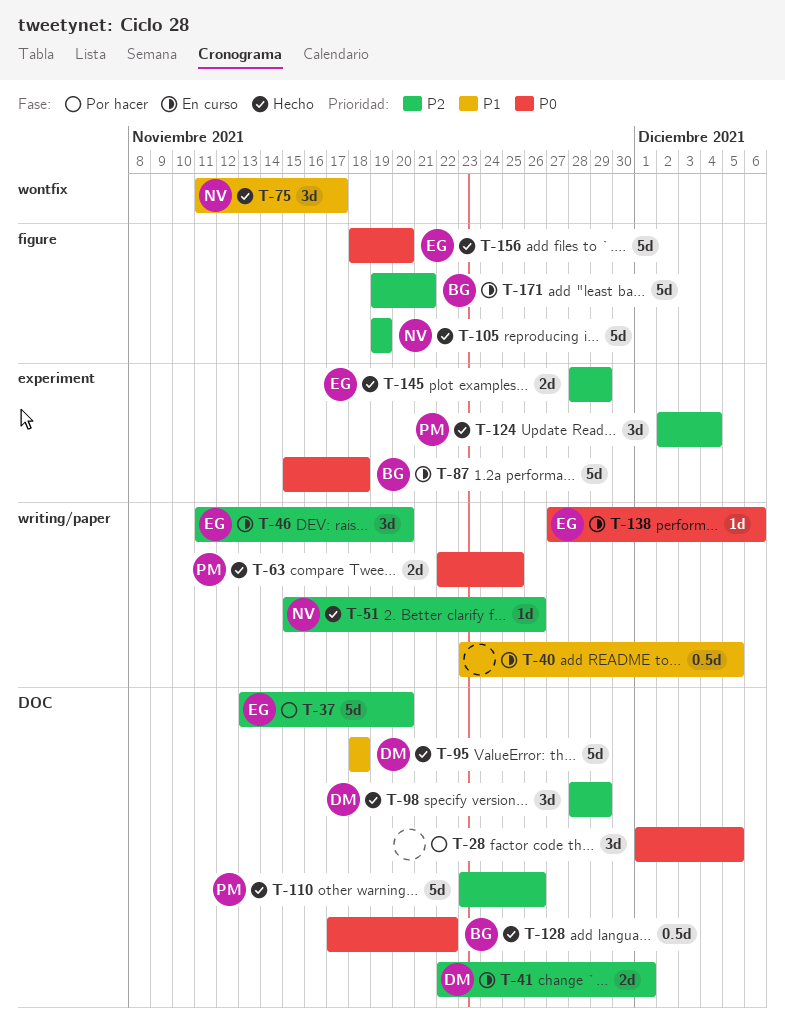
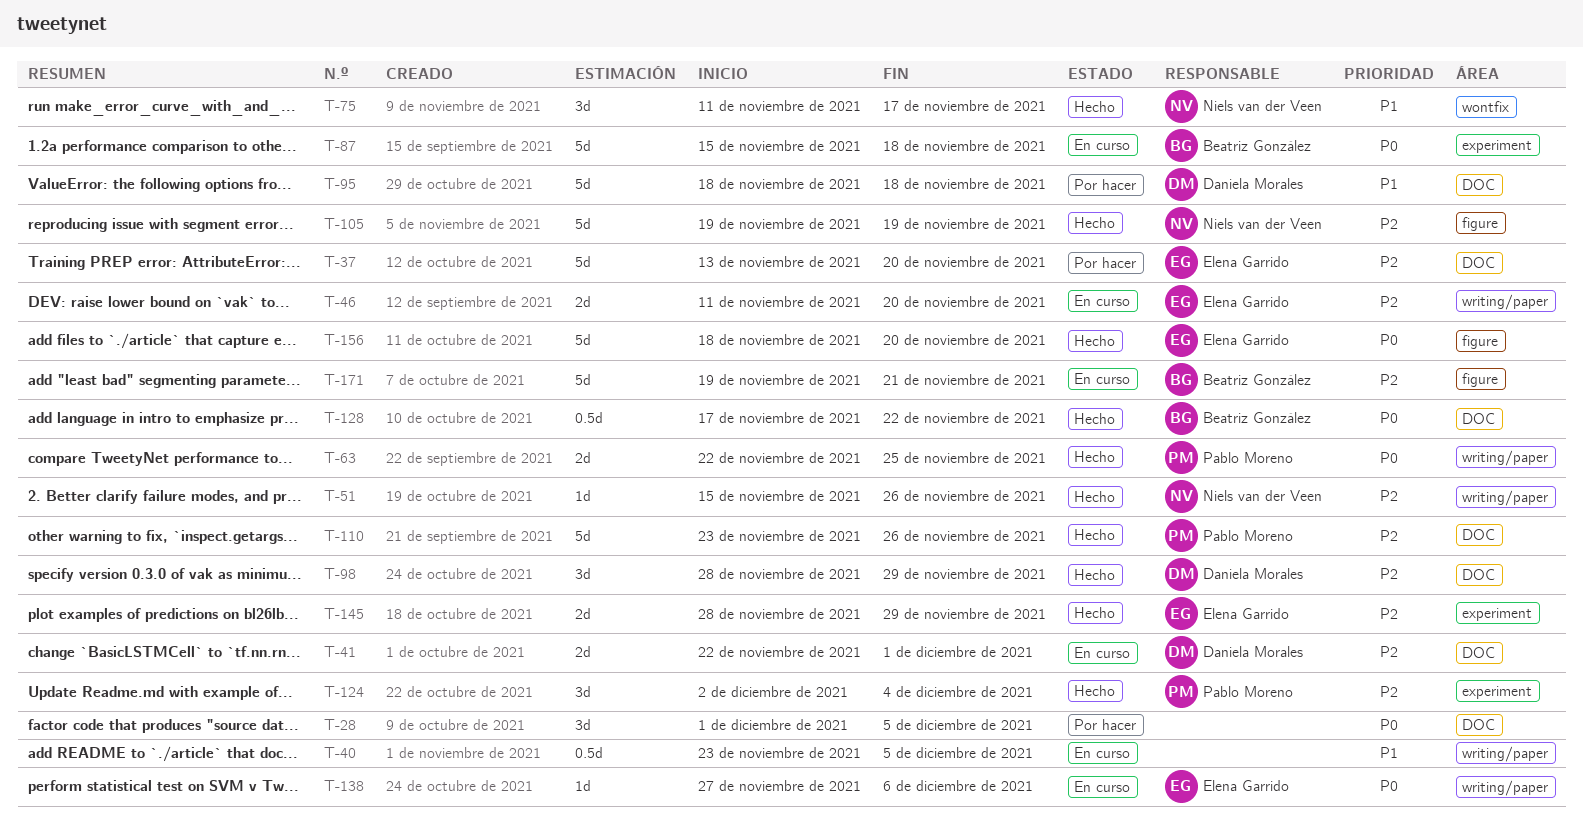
T-46, estimate: 3d -> 2d
T-95, status: Hecho -> Por hacer

